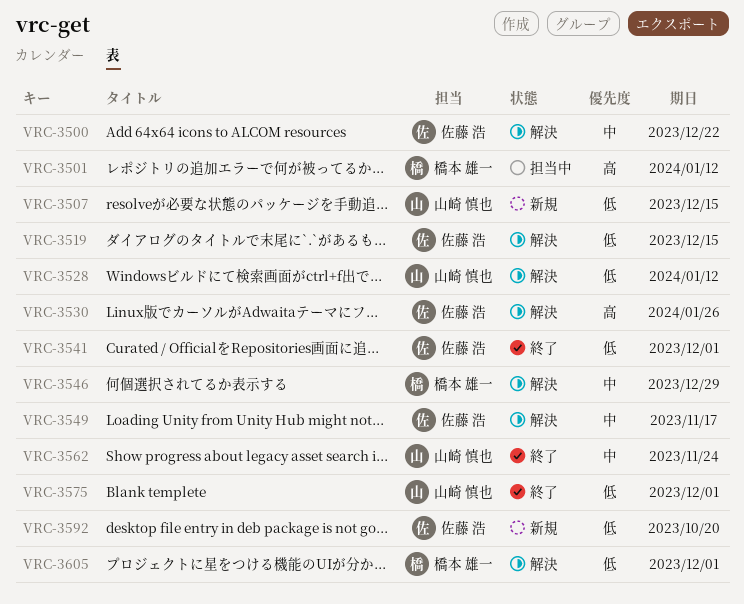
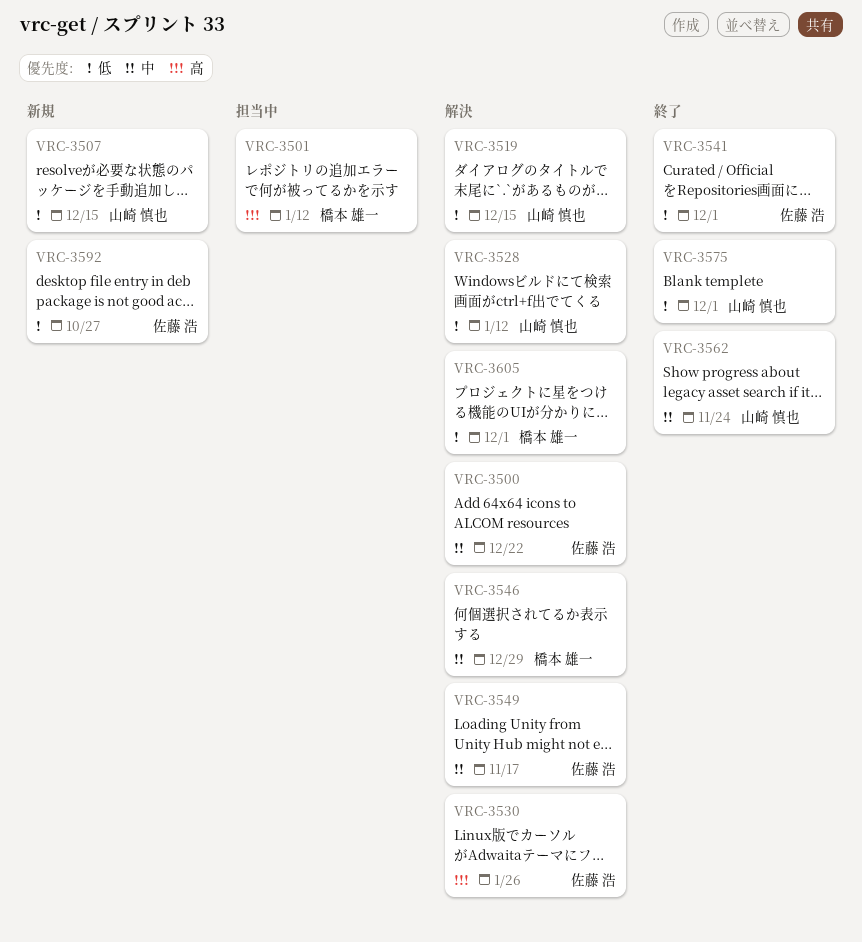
VRC-3519, owner: 佐藤 浩 -> 山崎 慎也
VRC-3592, due: Oct 20 -> Oct 27

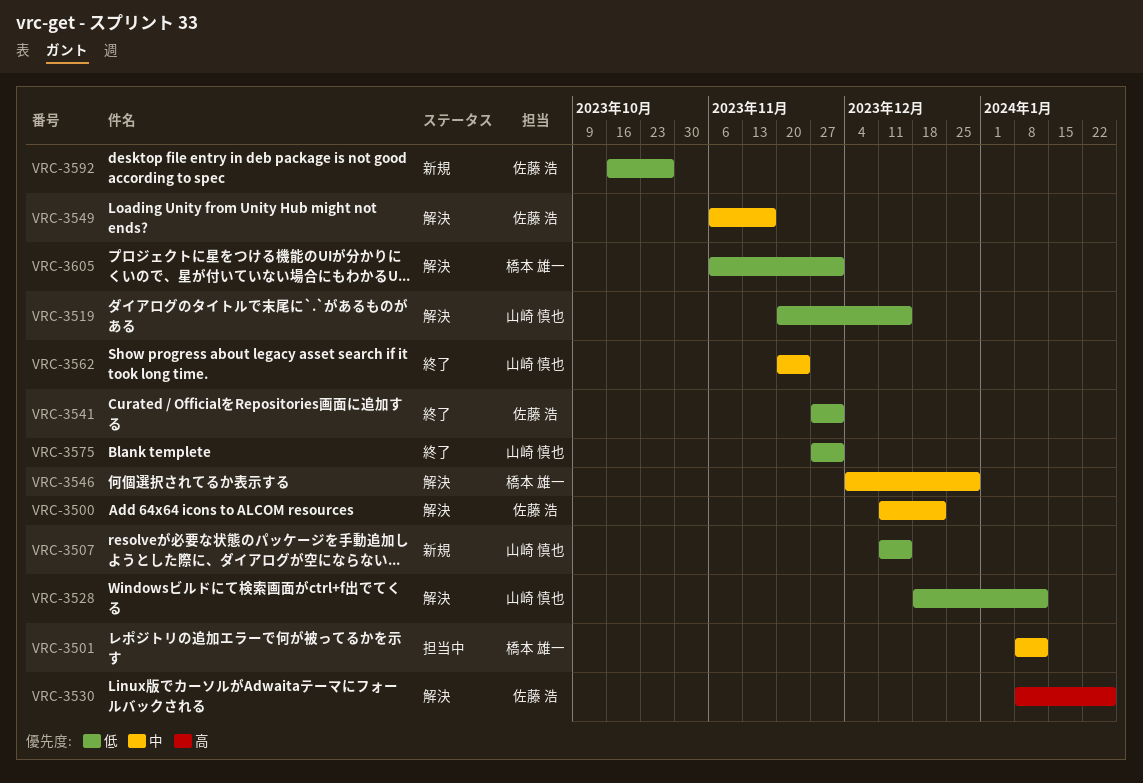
VRC-3501, priority: 高 -> 中

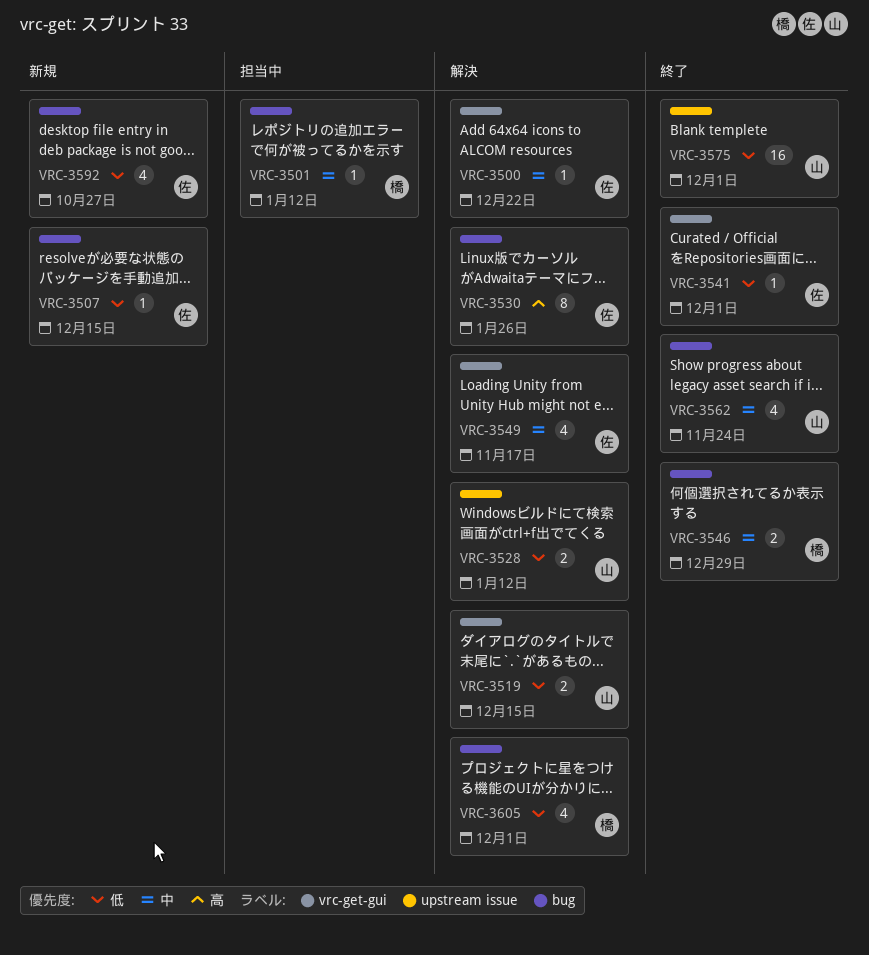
VRC-3507, owner: 山崎 慎也 -> 佐藤 浩
VRC-3546, status: 解決 -> 終了

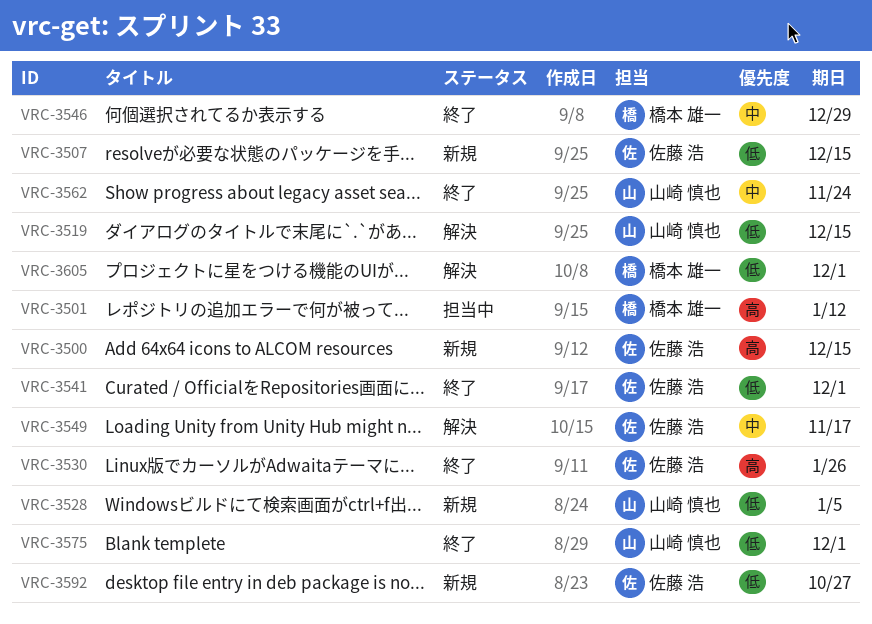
VRC-3500, status: 解決 -> 新規
VRC-3500, priority: 中 -> 高
VRC-3500, due: Dec 22 -> Dec 15
VRC-3501, priority: 中 -> 高
VRC-3528, status: 解決 -> 新規
VRC-3528, due: Jan 12 -> Jan 5
VRC-3530, status: 解決 -> 終了

